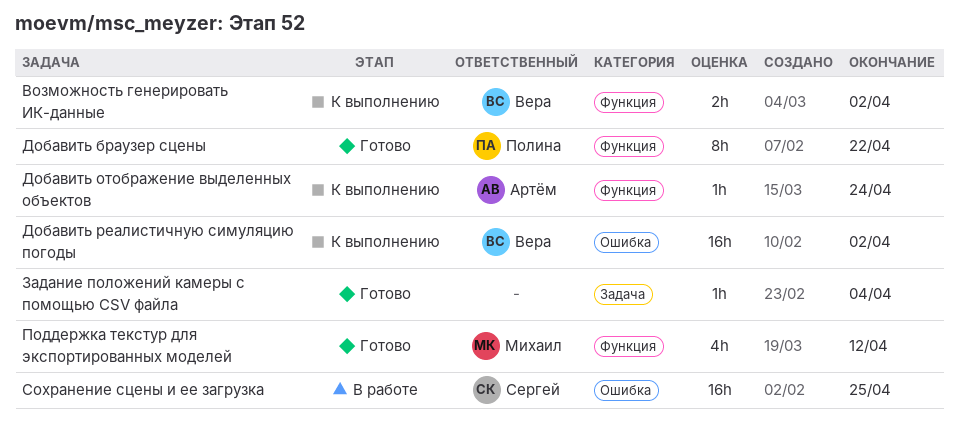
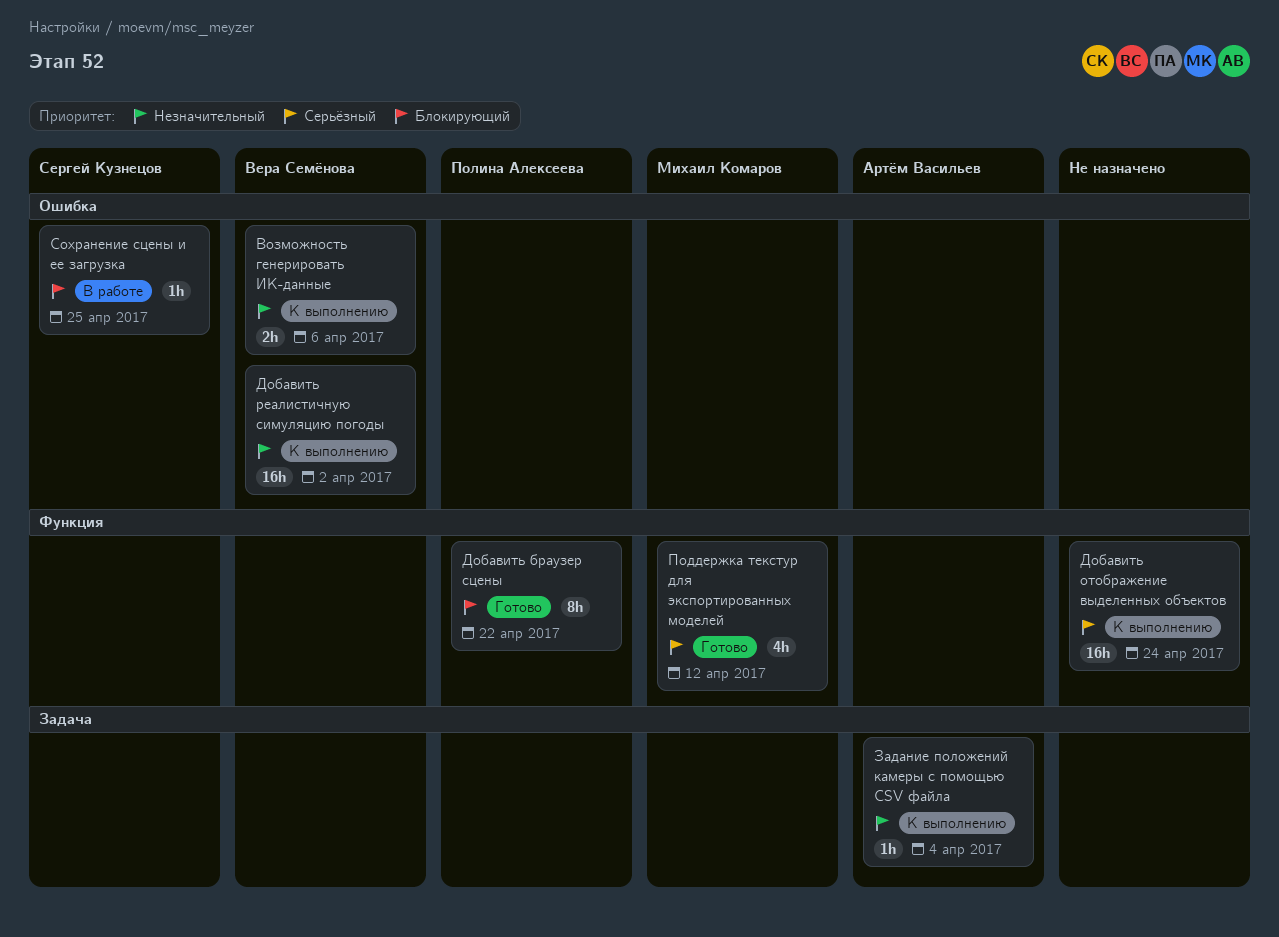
Возможность генерировать ИК-данные, label: Функция -> Ошибка
Возможность генерировать ИК-данные, due: Apr 2 -> Apr 6
Добавить отображение выделенных объектов, owner: Артём Васильев -> none
Добавить отображение выделенных объектов, estimate: 1h -> 16h
Задание положений камеры с помощью CSV файла, status: Готово -> К выполнению
Задание положений камеры с помощью CSV файла, owner: none -> Артём Васильев
Сохранение сцены и ее загрузка, estimate: 16h -> 1h

